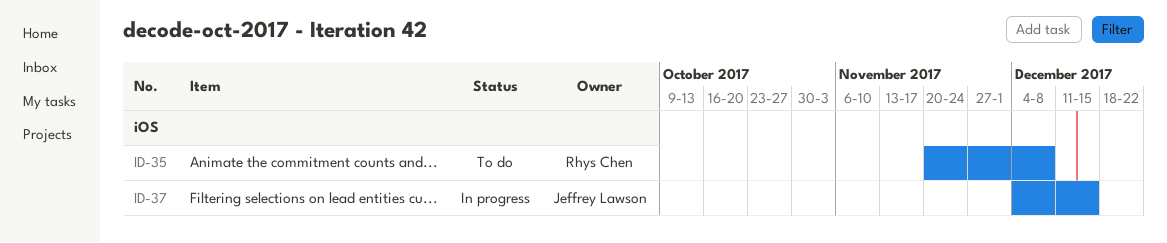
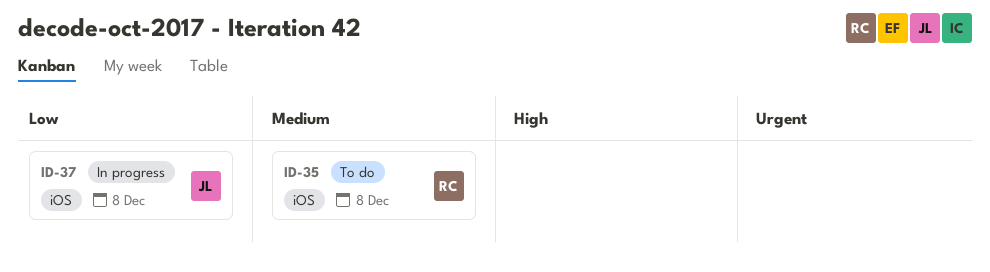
ID-37, due: Dec 15 -> Dec 8

